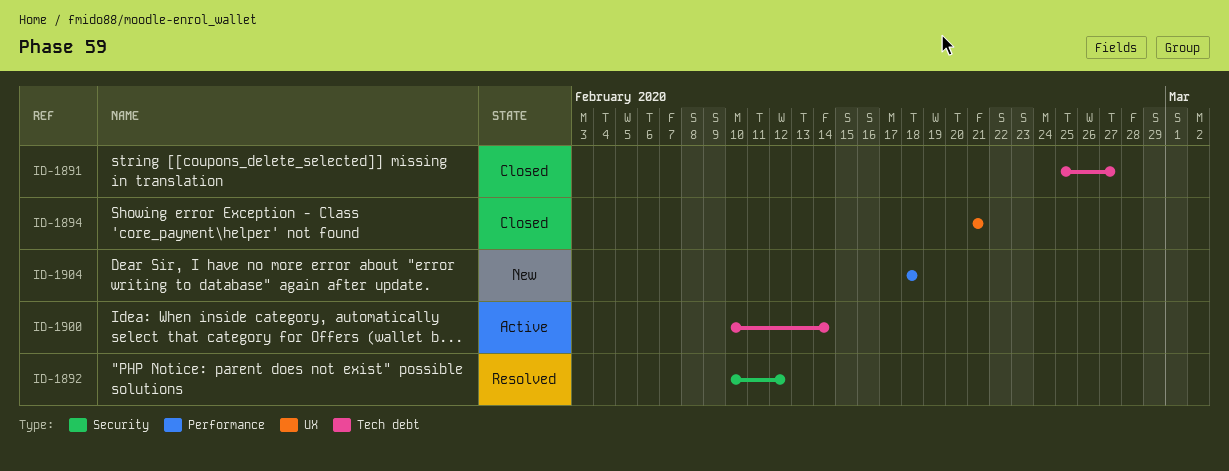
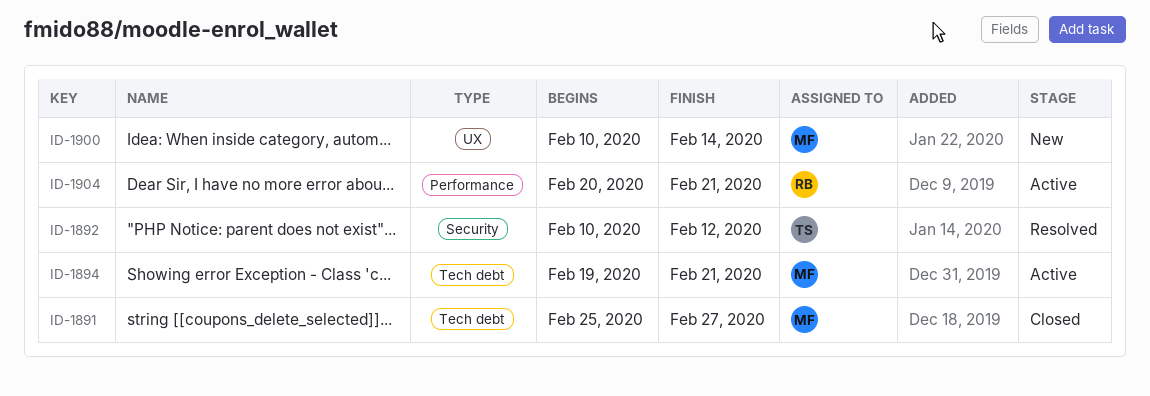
ID-1894, status: Closed -> Active
ID-1894, label: UX -> Tech debt
ID-1894, start: Feb 21 -> Feb 19
ID-1900, status: Active -> New
ID-1900, label: Tech debt -> UX
ID-1904, status: New -> Active
ID-1904, start: Feb 18 -> Feb 20
ID-1904, due: Feb 18 -> Feb 21

